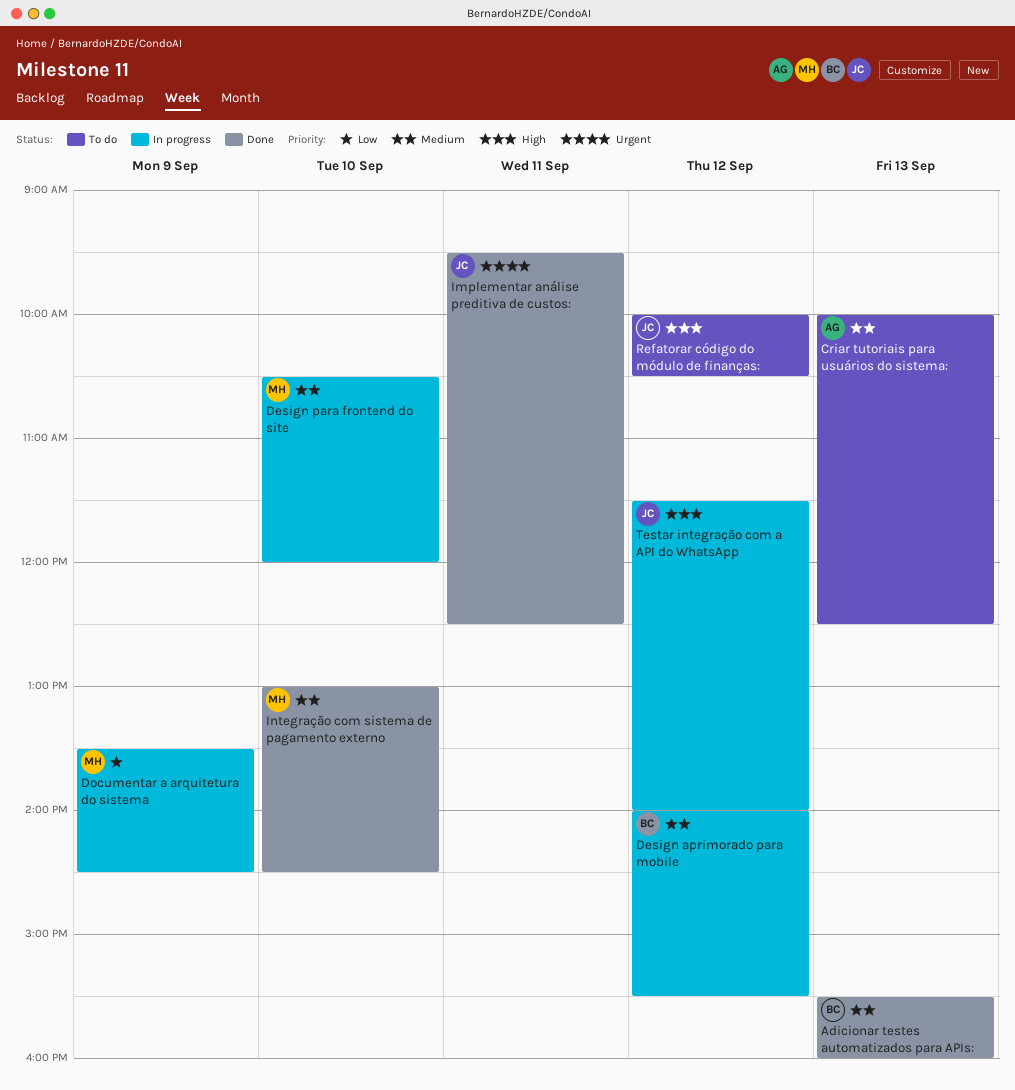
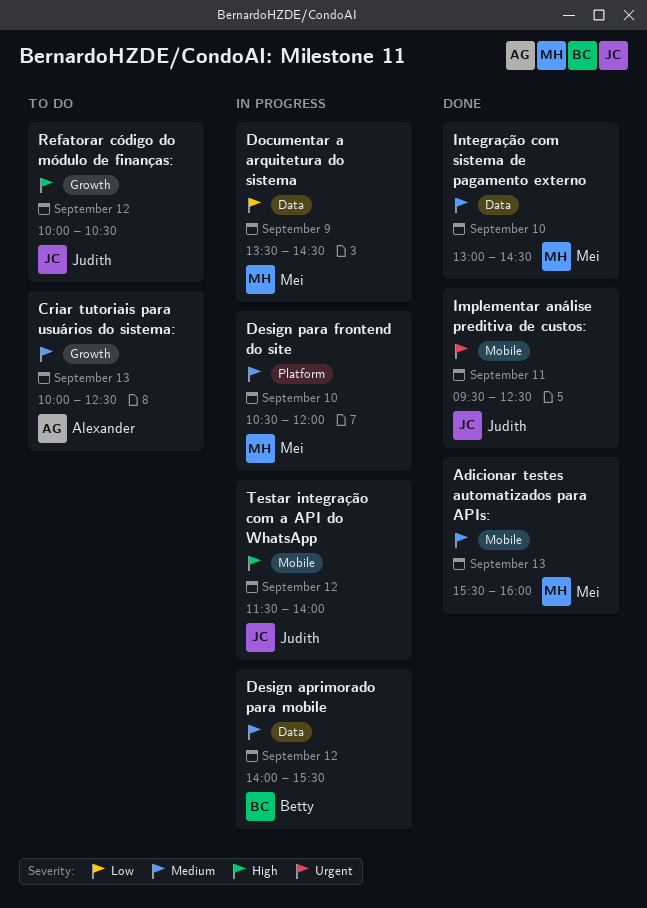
Adicionar testes automatizados para APIs:, owner: Betty -> Mei

